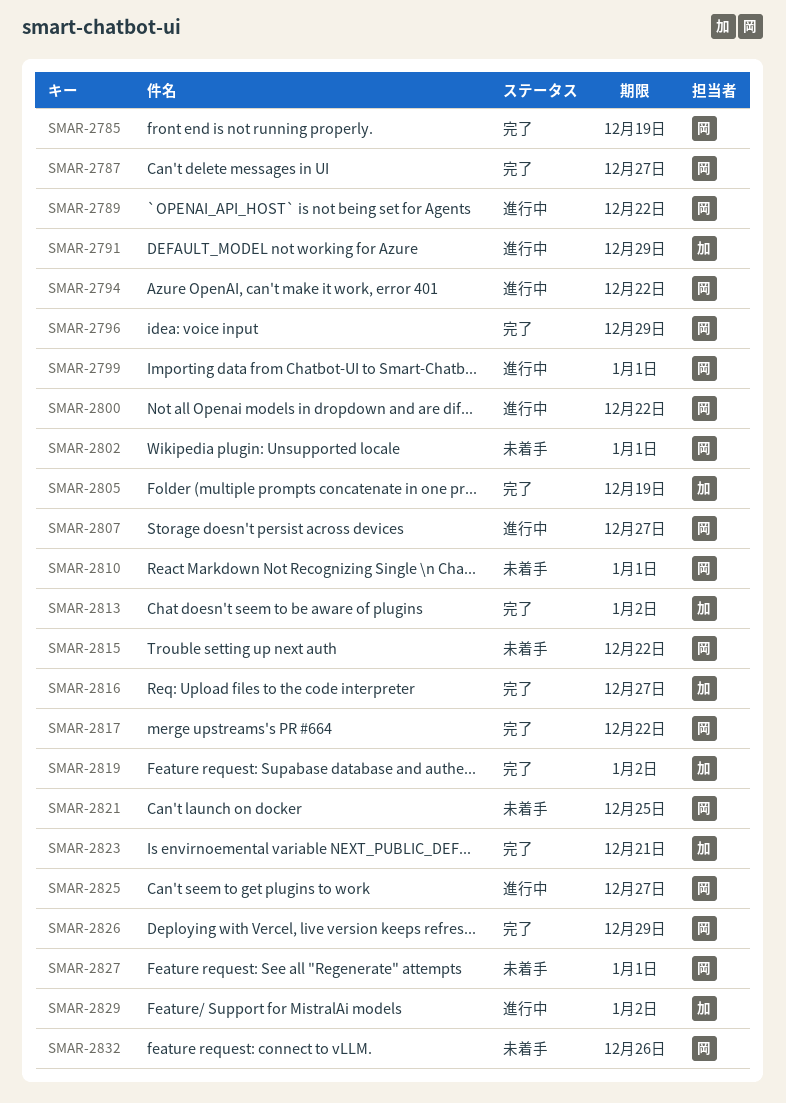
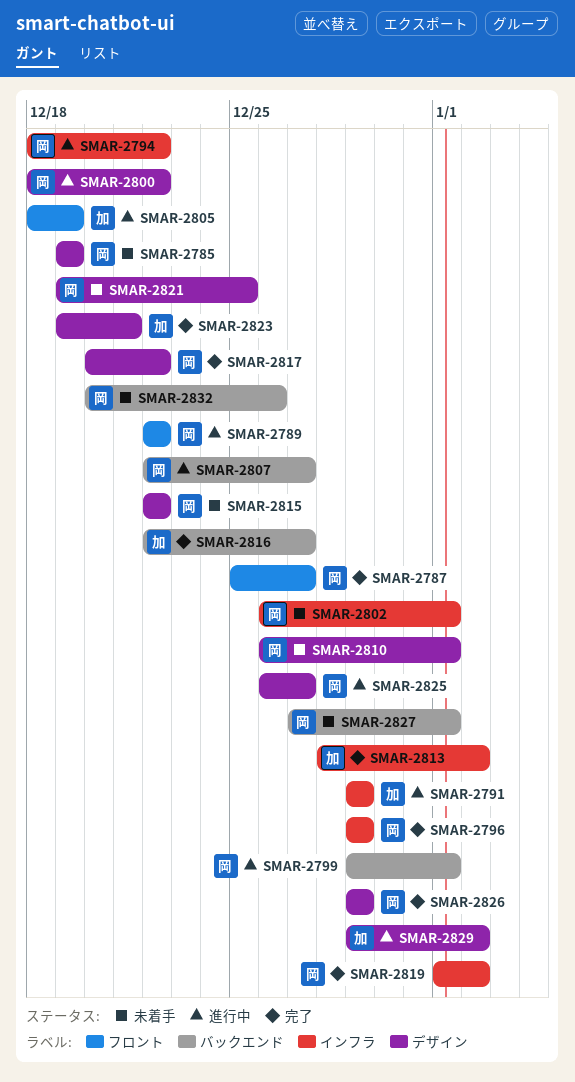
SMAR-2785, status: 完了 -> 未着手
SMAR-2805, status: 完了 -> 進行中
SMAR-2819, owner: 加 -> 岡

